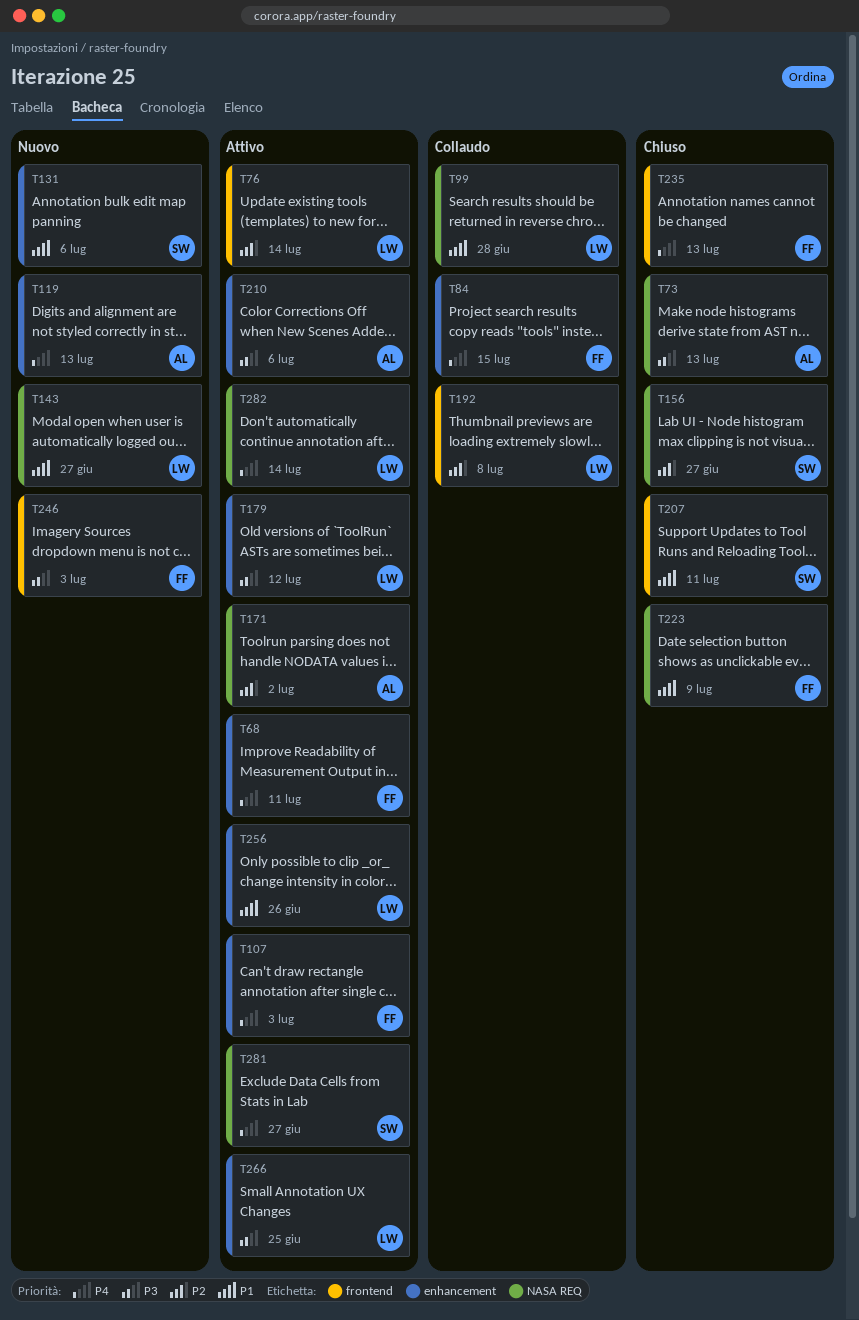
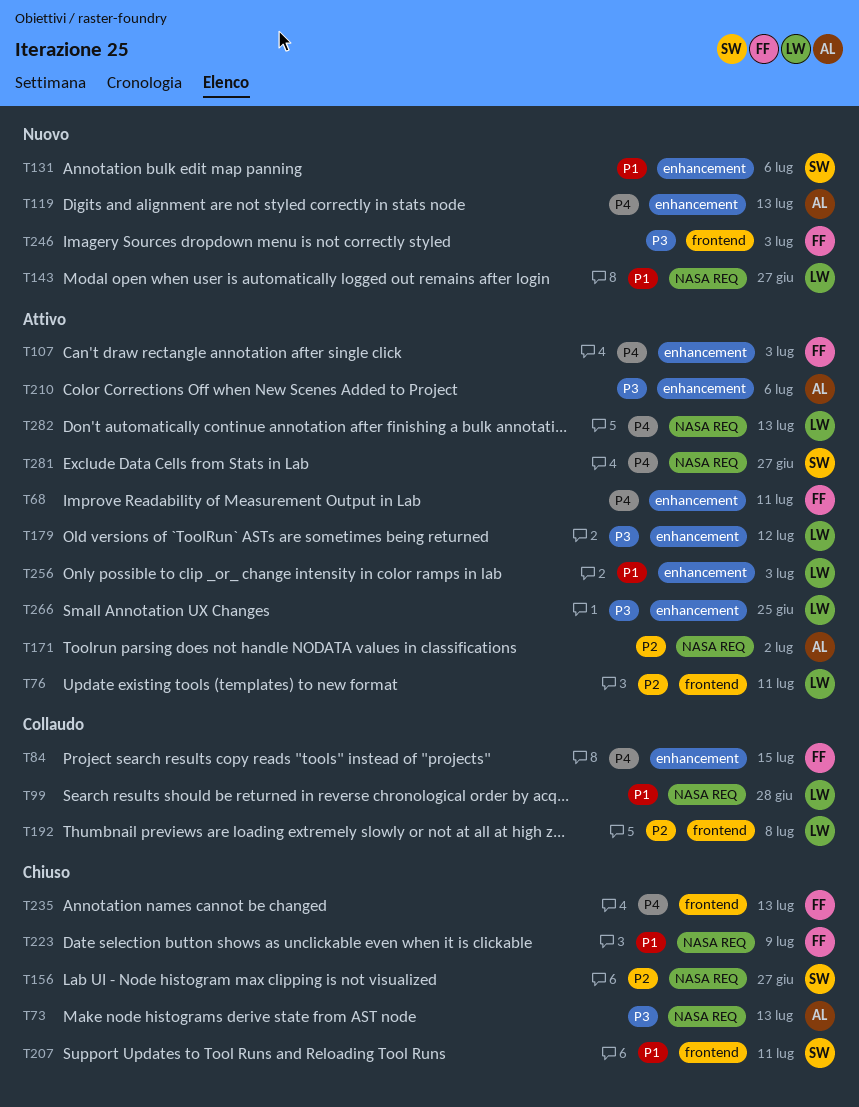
T76, due: Jul 14 -> Jul 11
T256, due: Jun 26 -> Jul 3
T282, due: Jul 14 -> Jul 13

